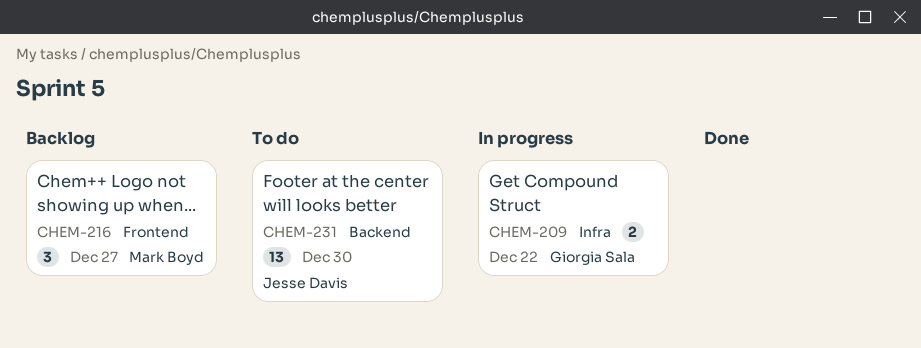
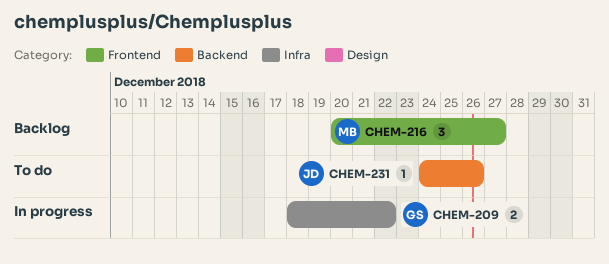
CHEM-231, estimate: 13 -> 1
CHEM-231, due: Dec 30 -> Dec 26

